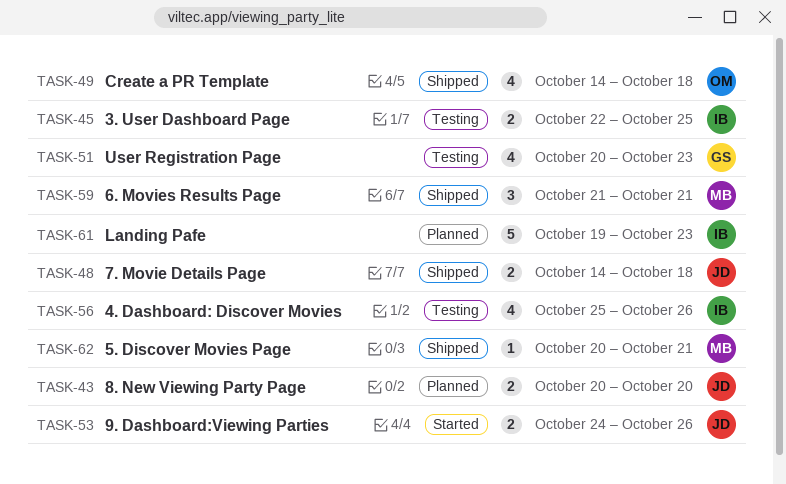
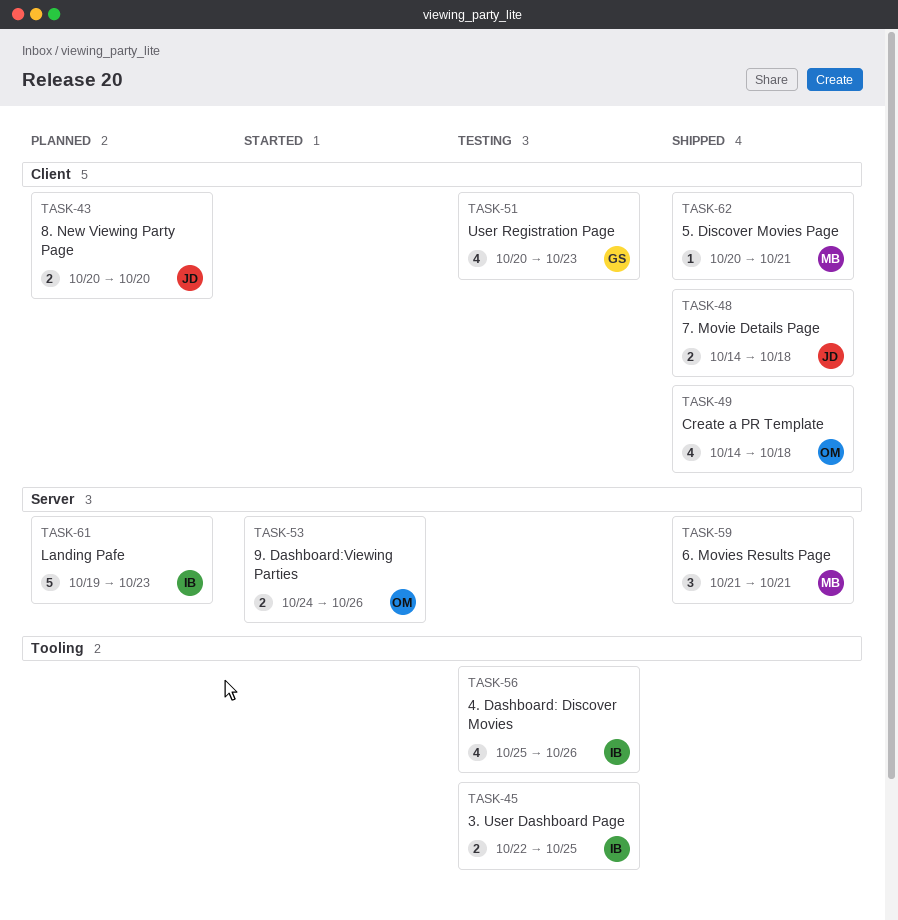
TASK-53, owner: JD -> OM

